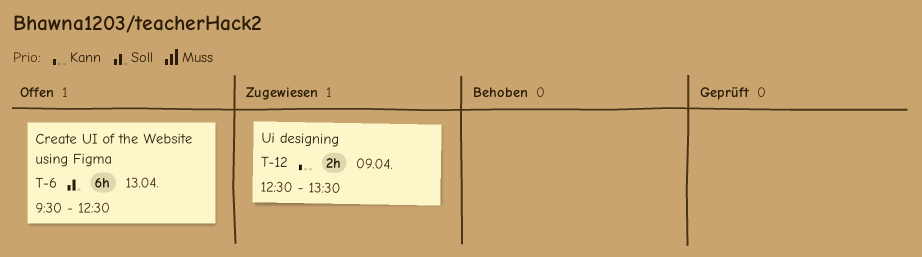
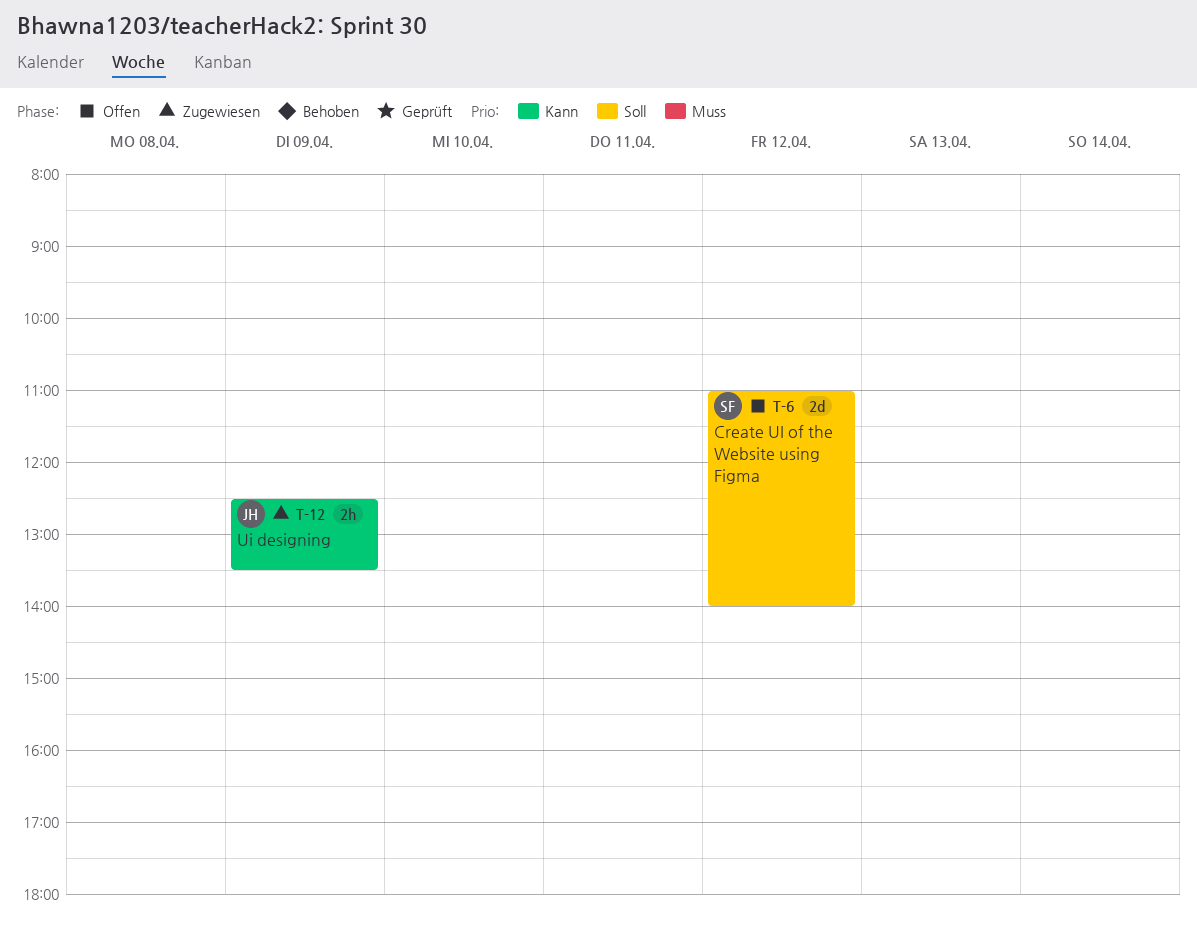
T-6, estimate: 6h -> 2d
T-6, day: Apr 13 -> Apr 12
T-6, begins: 09:30 -> 11:00
T-6, ends: 12:30 -> 14:00

